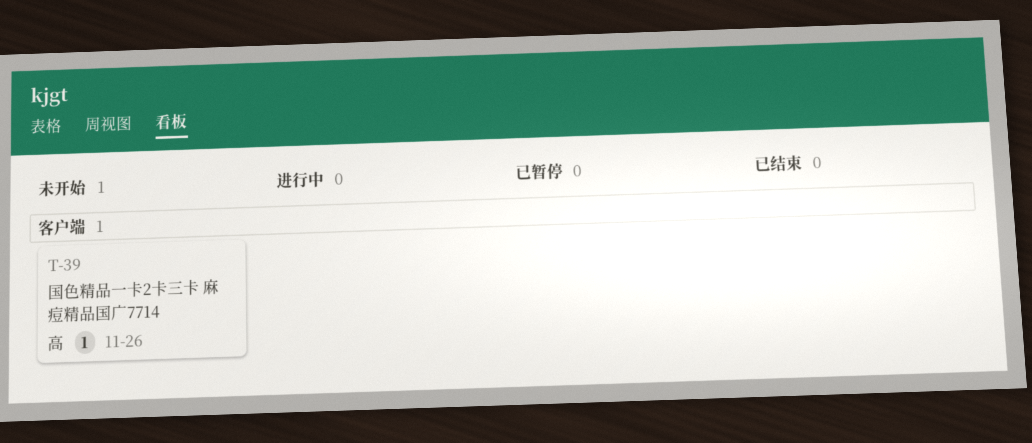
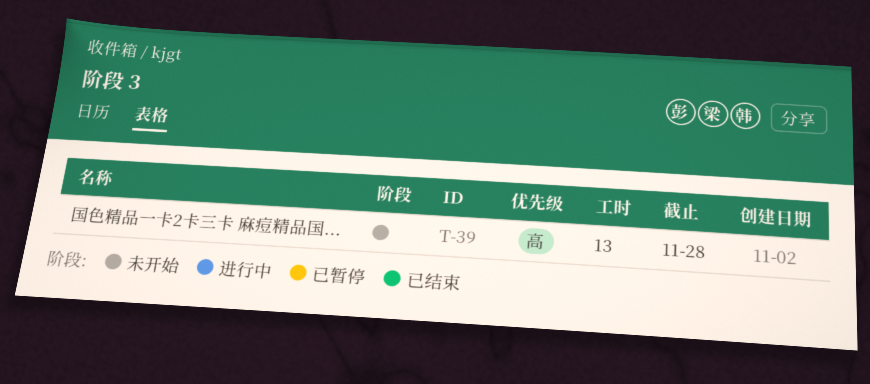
T-39, estimate: 1 -> 13
T-39, due: Nov 26 -> Nov 28

